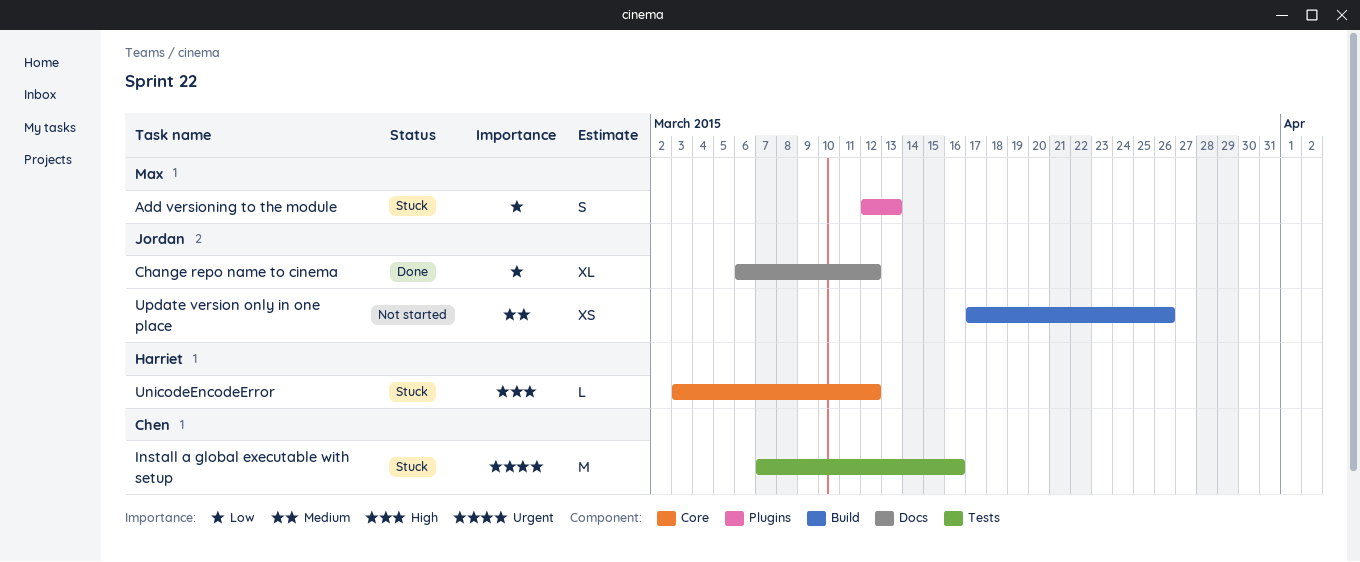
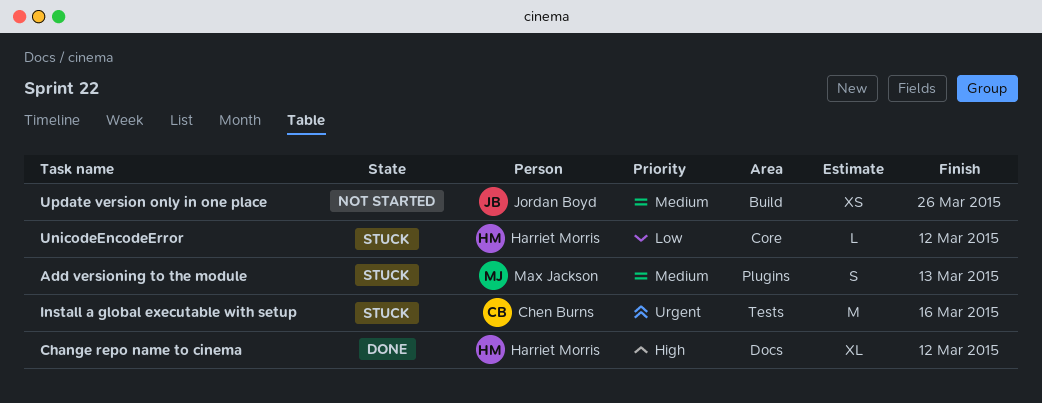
Add versioning to the module, priority: Low -> Medium
Change repo name to cinema, owner: Jordan Boyd -> Harriet Morris
Change repo name to cinema, priority: Low -> High
UnicodeEncodeError, priority: High -> Low

